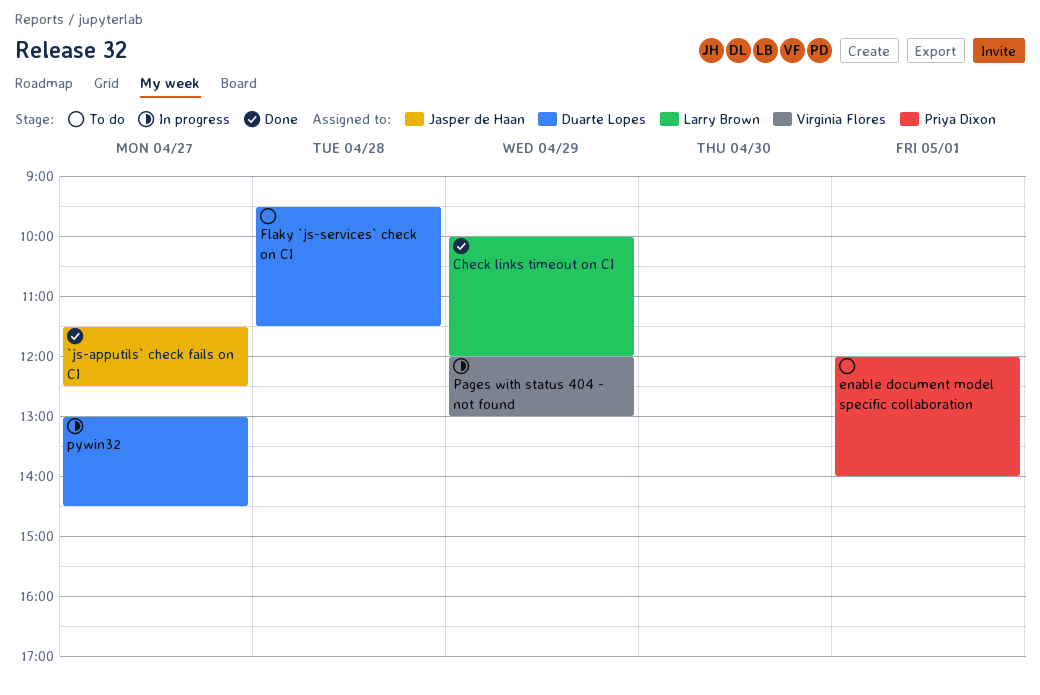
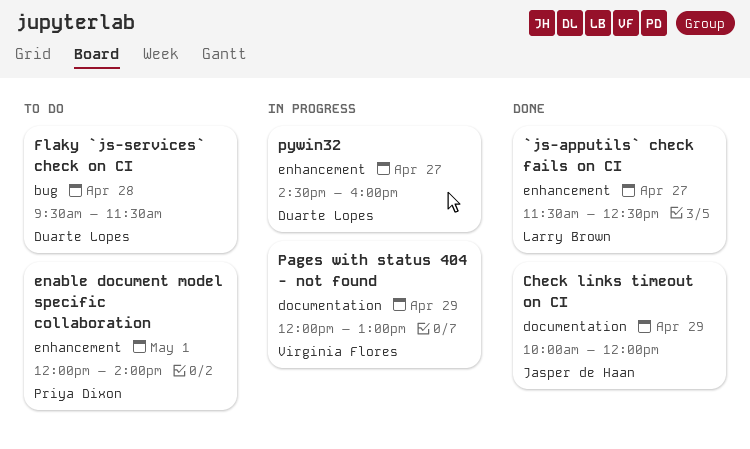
`js-apputils` check fails on CI, owner: Jasper de Haan -> Larry Brown
Check links timeout on CI, owner: Larry Brown -> Jasper de Haan
pywin32, begins: 13:00 -> 14:30
pywin32, ends: 14:30 -> 16:00

